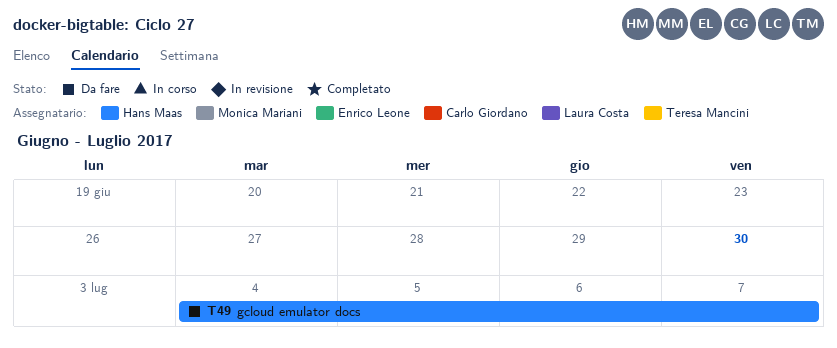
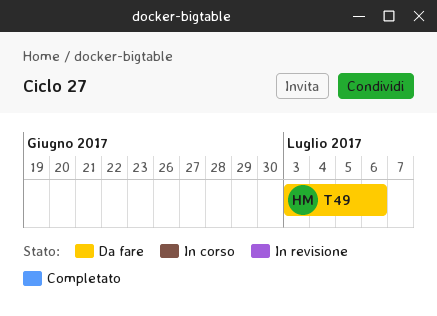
T49, start: Jul 4 -> Jul 3
T49, due: Jul 7 -> Jul 6

